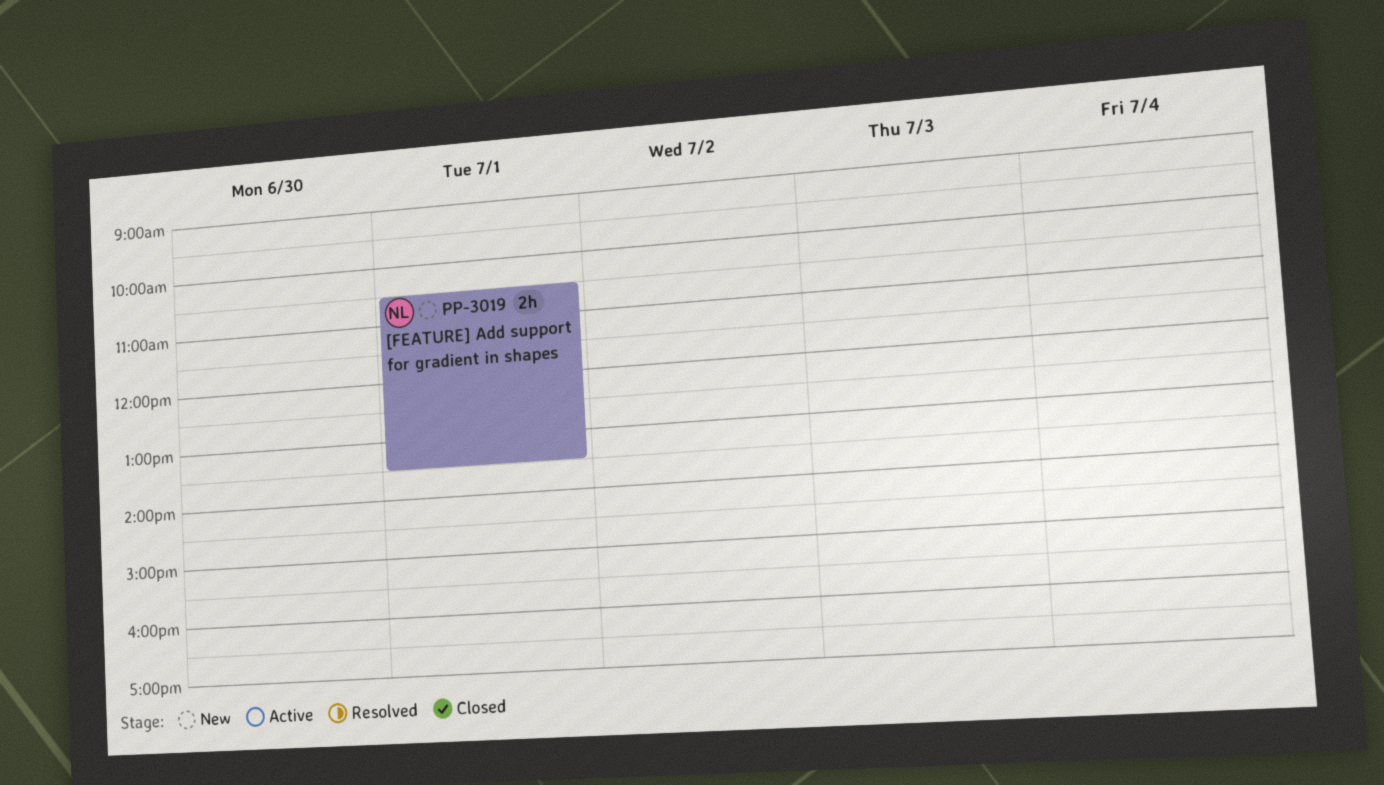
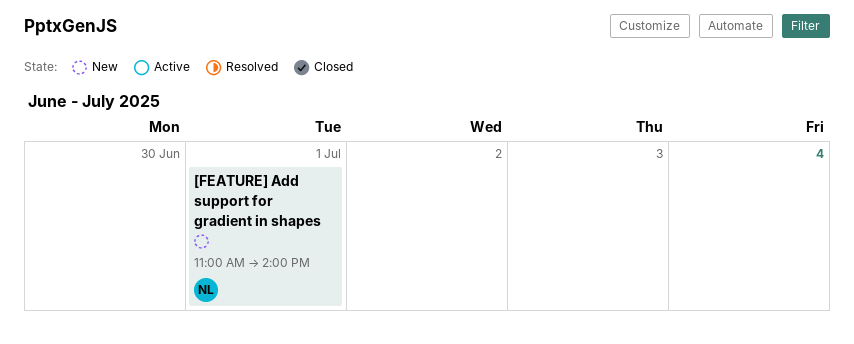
[FEATURE] Add support for gradient in shapes, begins: 10:30 -> 11:00
[FEATURE] Add support for gradient in shapes, ends: 13:30 -> 14:00

